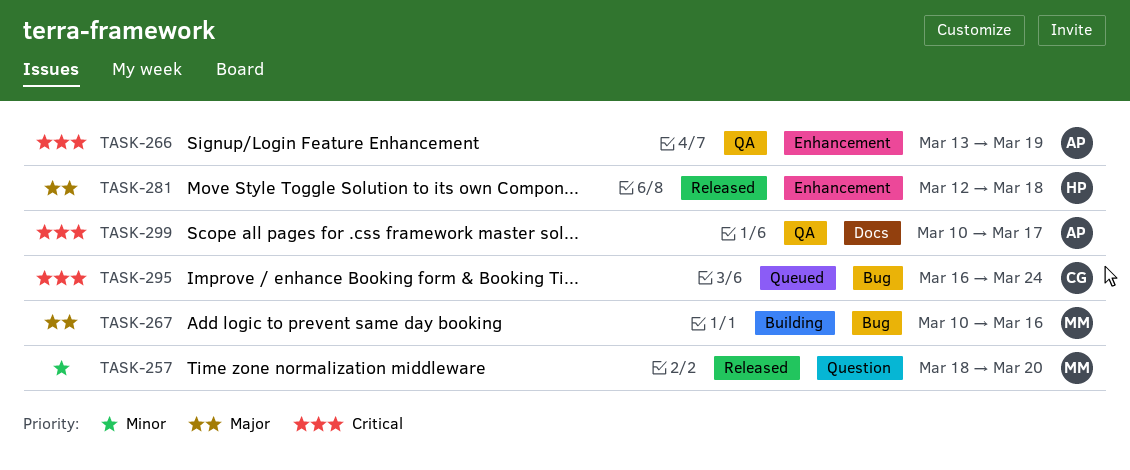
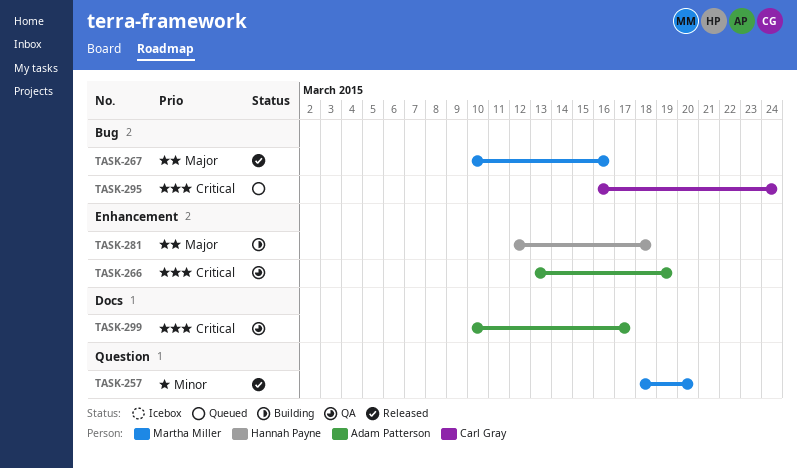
TASK-267, status: Building -> Released
TASK-281, status: Released -> Building

